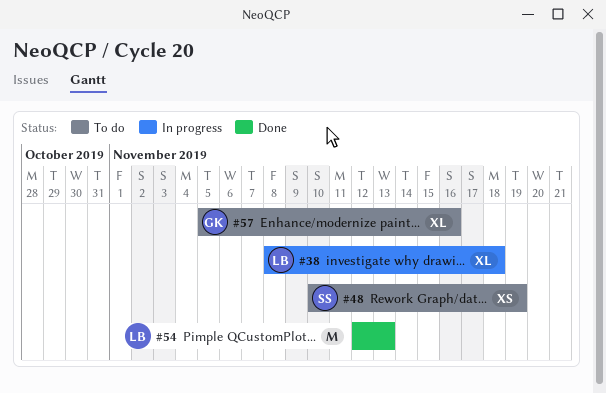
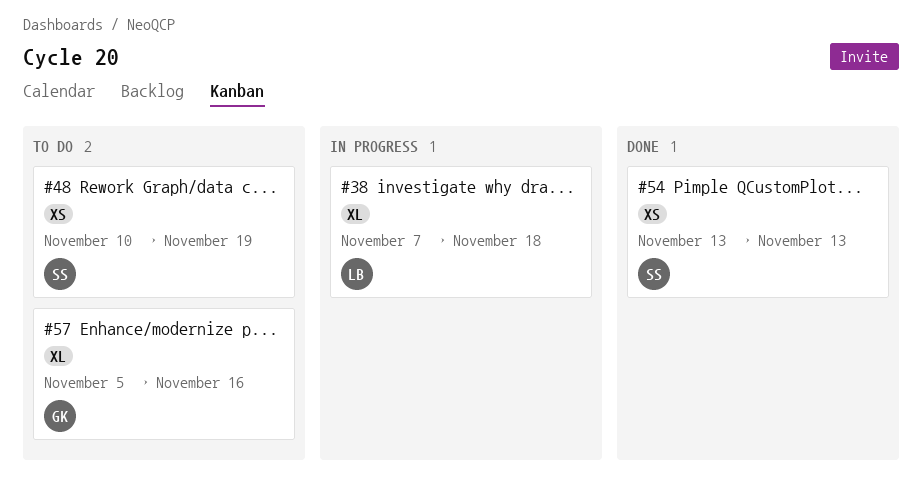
#38, start: Nov 8 -> Nov 7
#54, owner: LB -> SS
#54, estimate: M -> XS
#54, start: Nov 12 -> Nov 13

